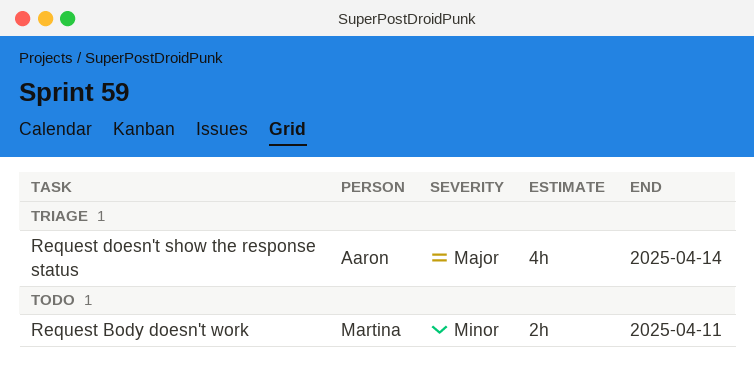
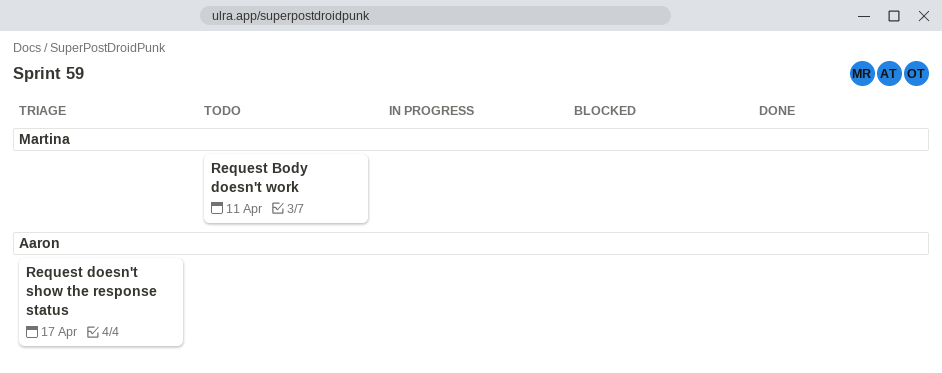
Request doesn't show the response status, due: Apr 14 -> Apr 17

